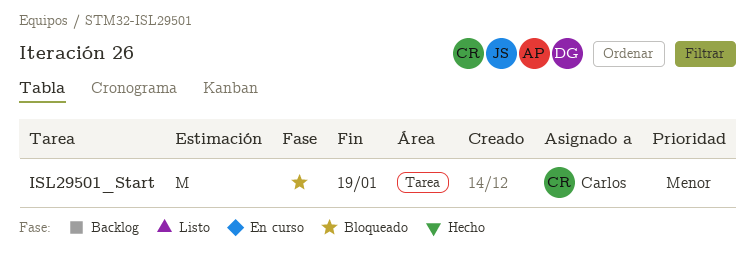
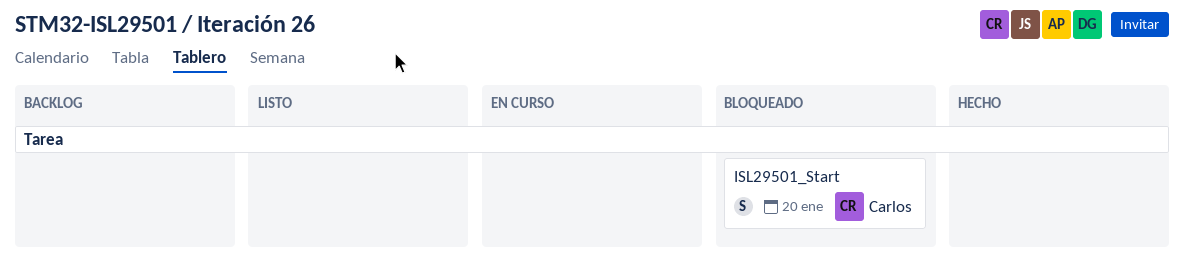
ISL29501_Start, estimate: M -> S
ISL29501_Start, due: Jan 19 -> Jan 20

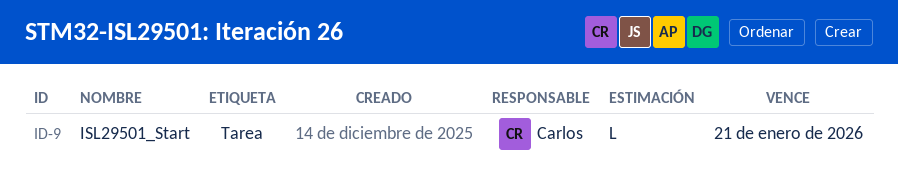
ISL29501_Start, estimate: S -> L
ISL29501_Start, due: Jan 20 -> Jan 21

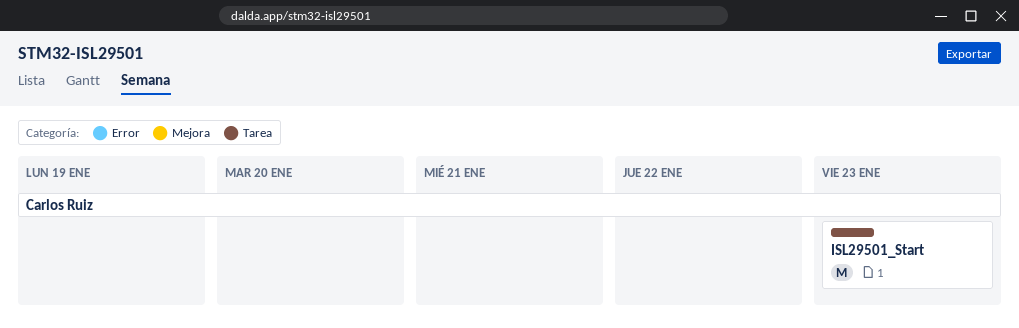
ISL29501_Start, estimate: L -> M
ISL29501_Start, due: Jan 21 -> Jan 23

